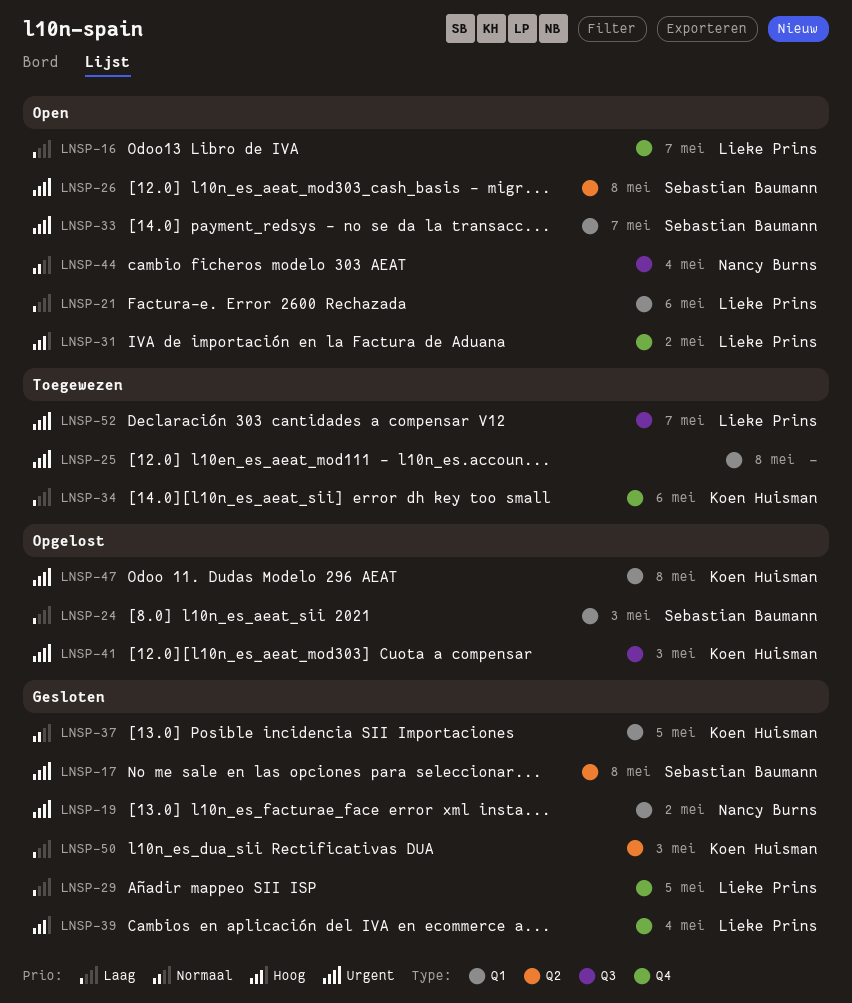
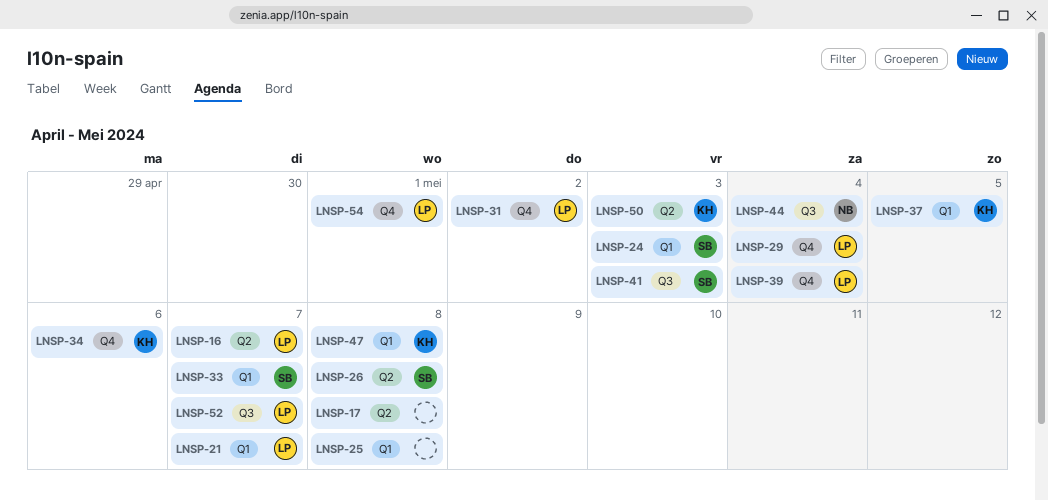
LNSP-16, label: Q4 -> Q2
LNSP-17, owner: Sebastian Baumann -> none
LNSP-19: present -> none
LNSP-21, due: May 6 -> May 7
LNSP-29, due: May 5 -> May 4
LNSP-41, owner: Koen Huisman -> Sebastian Baumann
LNSP-54: none -> present

